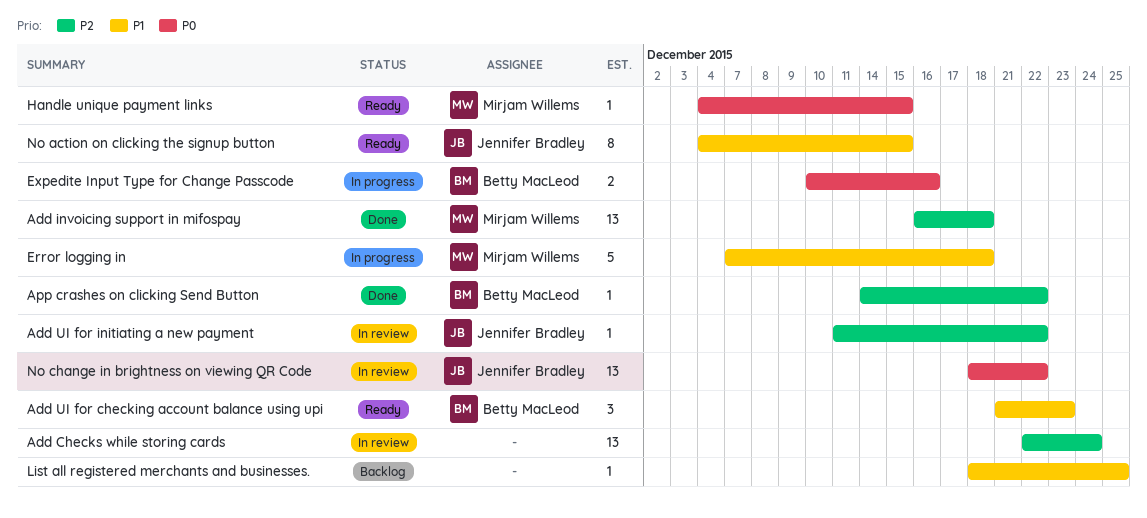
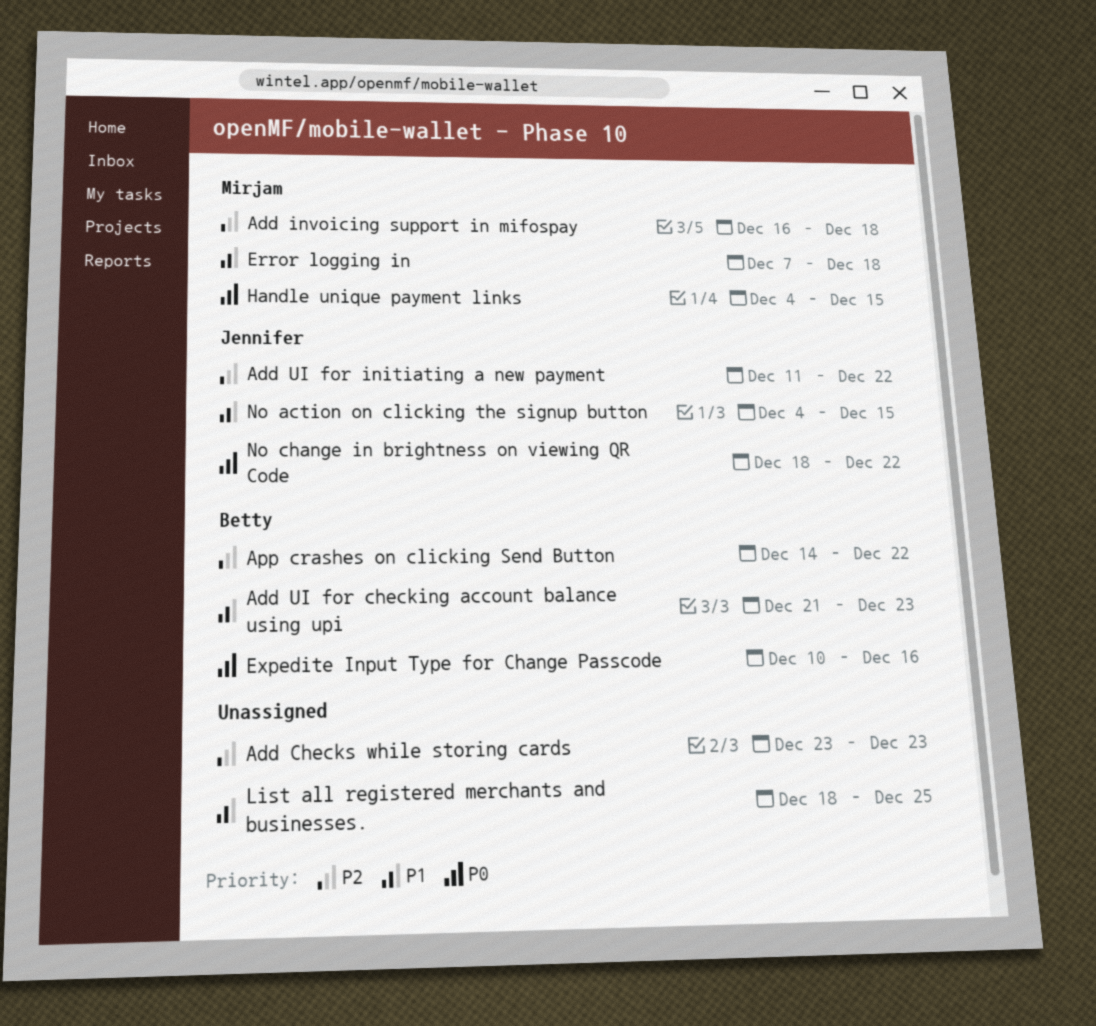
Add Checks while storing cards, start: Dec 22 -> Dec 23
Add Checks while storing cards, due: Dec 24 -> Dec 23

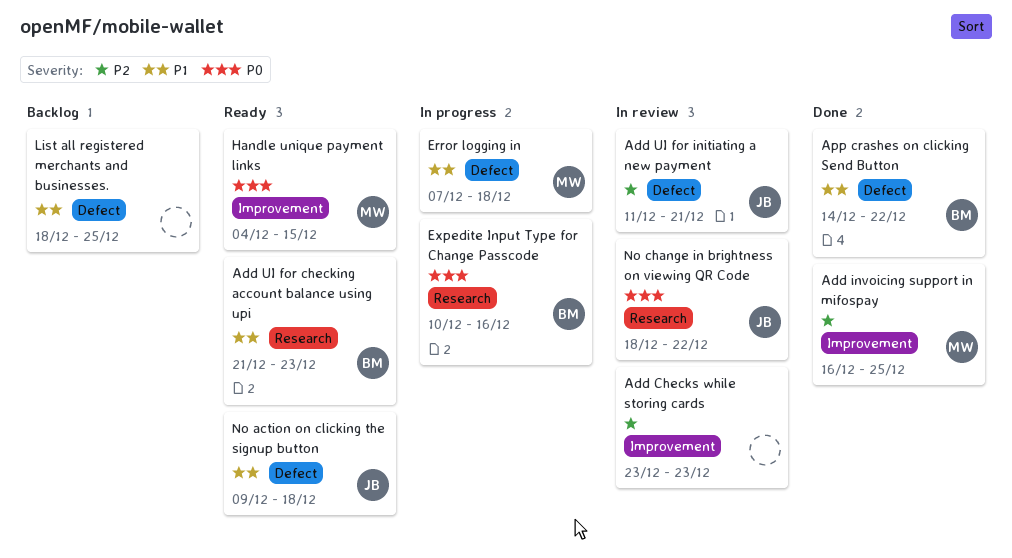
Add invoicing support in mifospay, due: Dec 18 -> Dec 25
Add UI for initiating a new payment, due: Dec 22 -> Dec 21
App crashes on clicking Send Button, priority: P2 -> P1
No action on clicking the signup button, start: Dec 4 -> Dec 9
No action on clicking the signup button, due: Dec 15 -> Dec 18

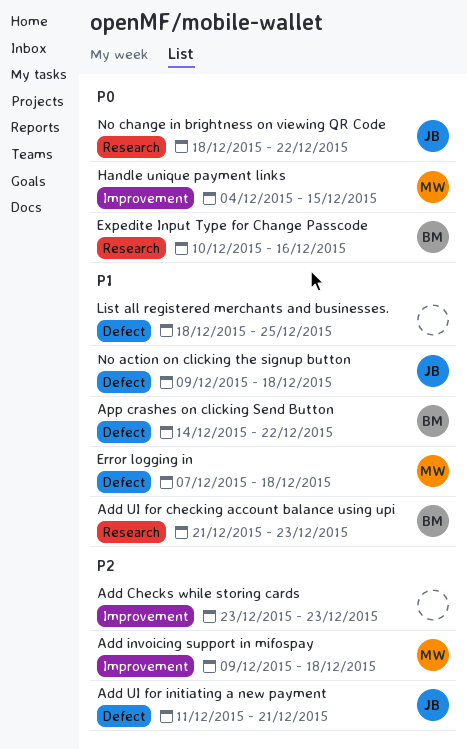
Add invoicing support in mifospay, start: Dec 16 -> Dec 9
Add invoicing support in mifospay, due: Dec 25 -> Dec 18

